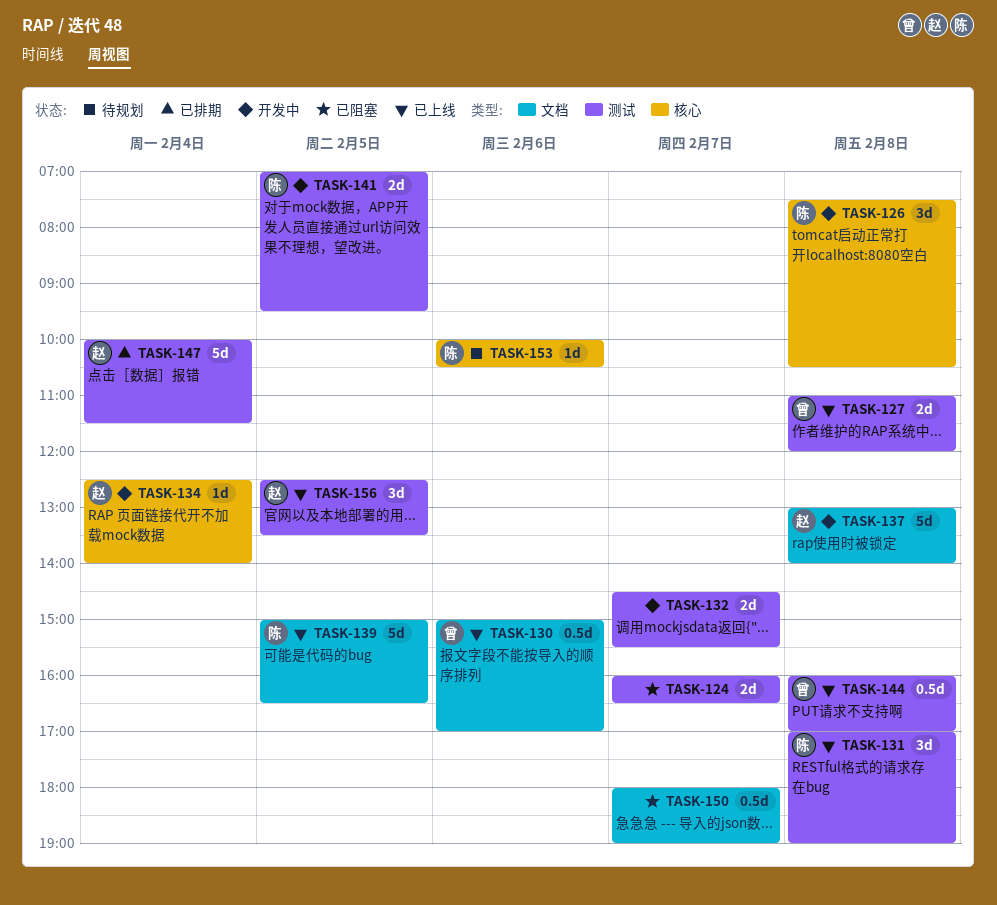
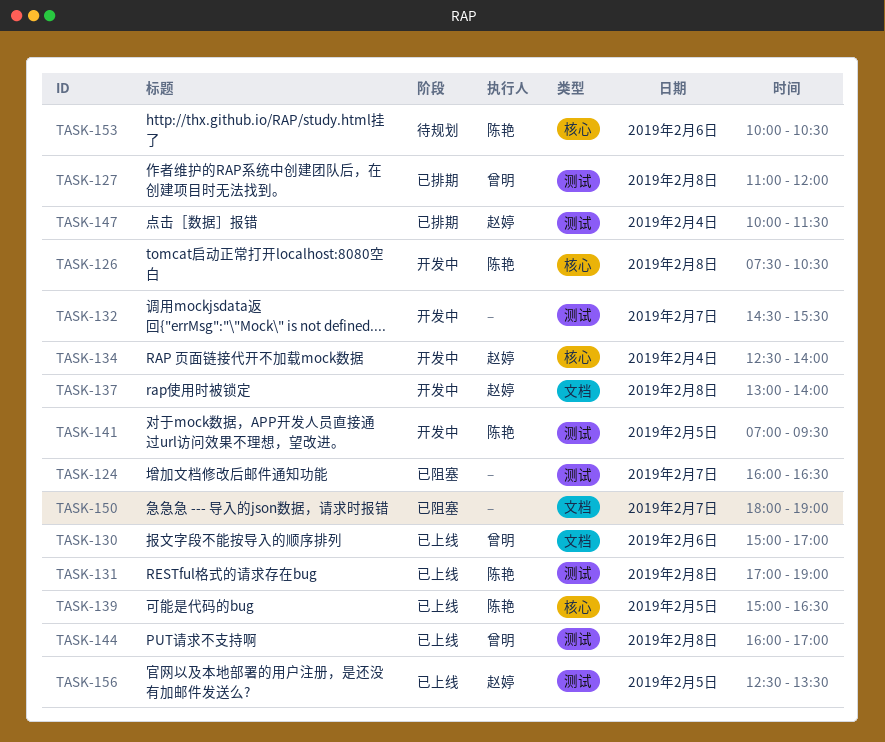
TASK-127, status: 已上线 -> 已排期
TASK-139, label: 文档 -> 核心

